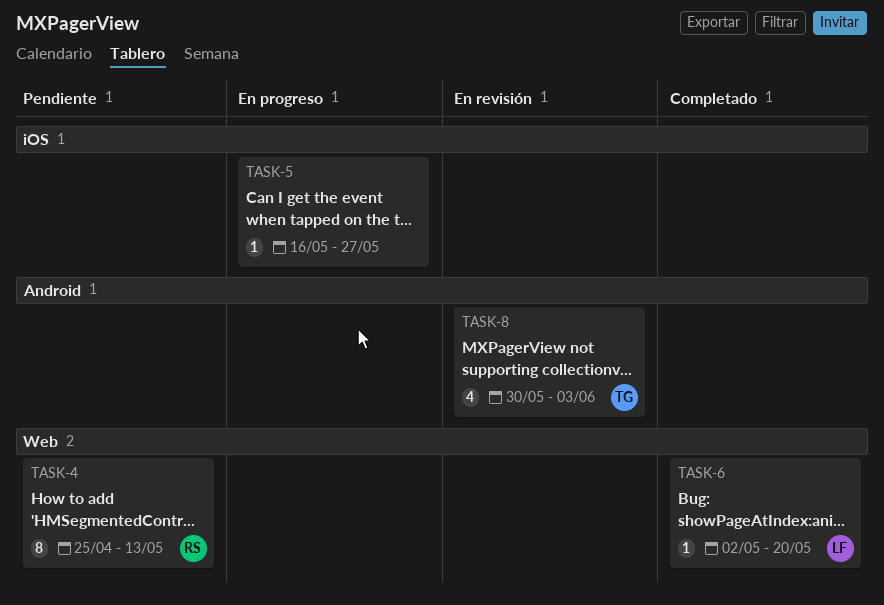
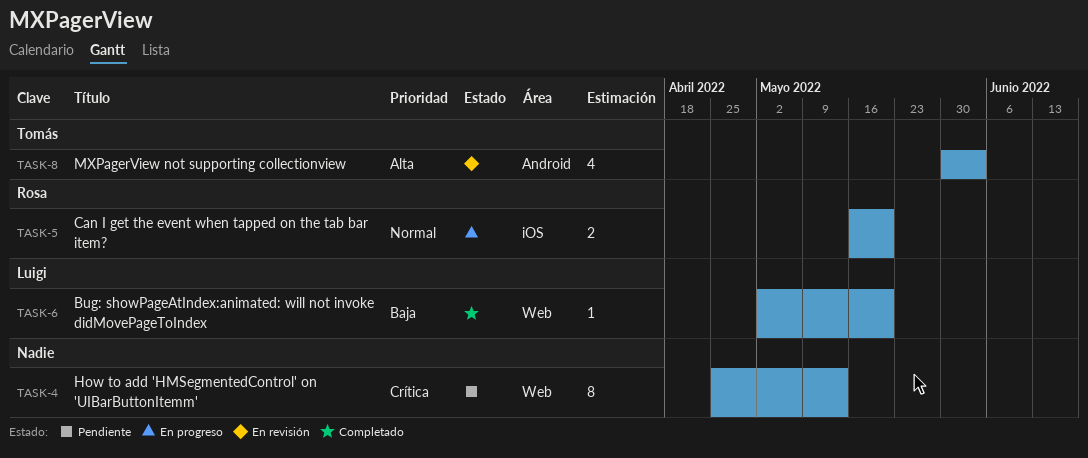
TASK-4, owner: Rosa -> none
TASK-5, owner: none -> Rosa
TASK-5, estimate: 1 -> 2
TASK-5, due: May 27 -> May 20

